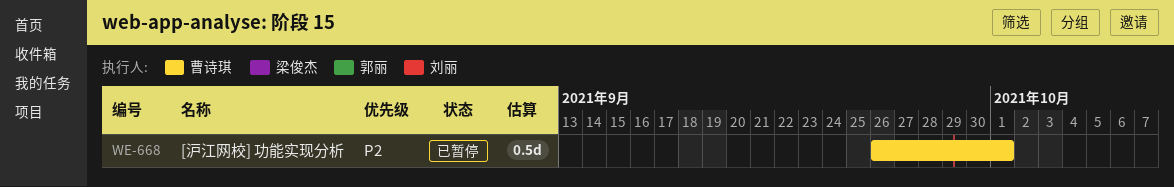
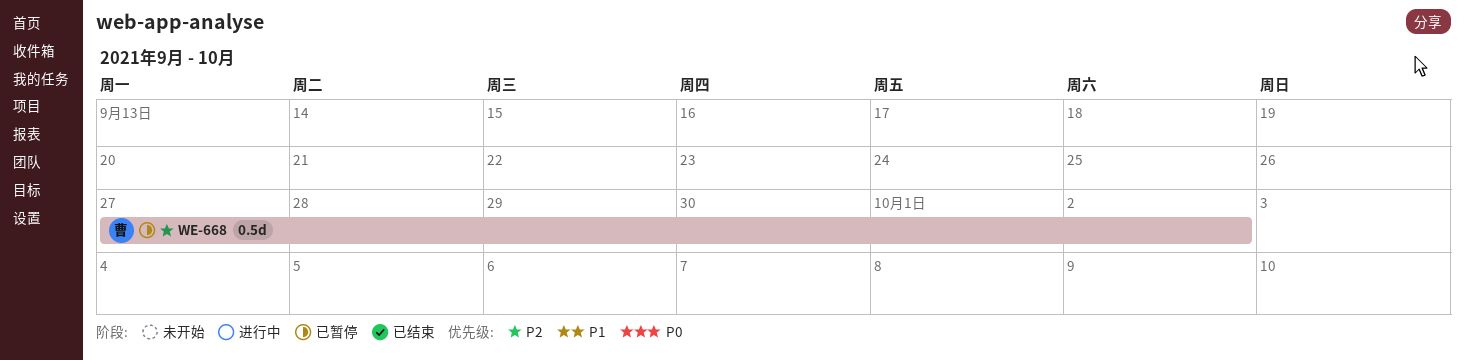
WE-668, start: Sep 26 -> Sep 27
WE-668, due: Oct 1 -> Oct 2

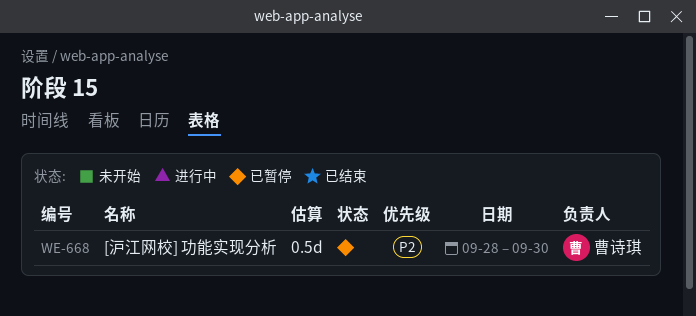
WE-668, start: Sep 27 -> Sep 28
WE-668, due: Oct 2 -> Sep 30

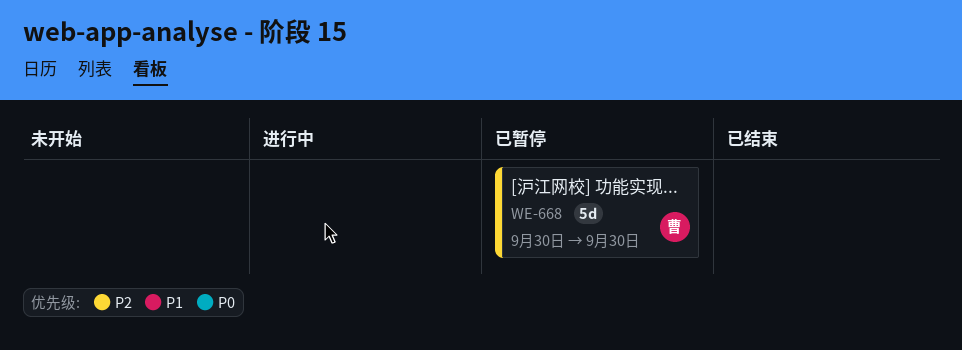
WE-668, estimate: 0.5d -> 5d
WE-668, start: Sep 28 -> Sep 30

